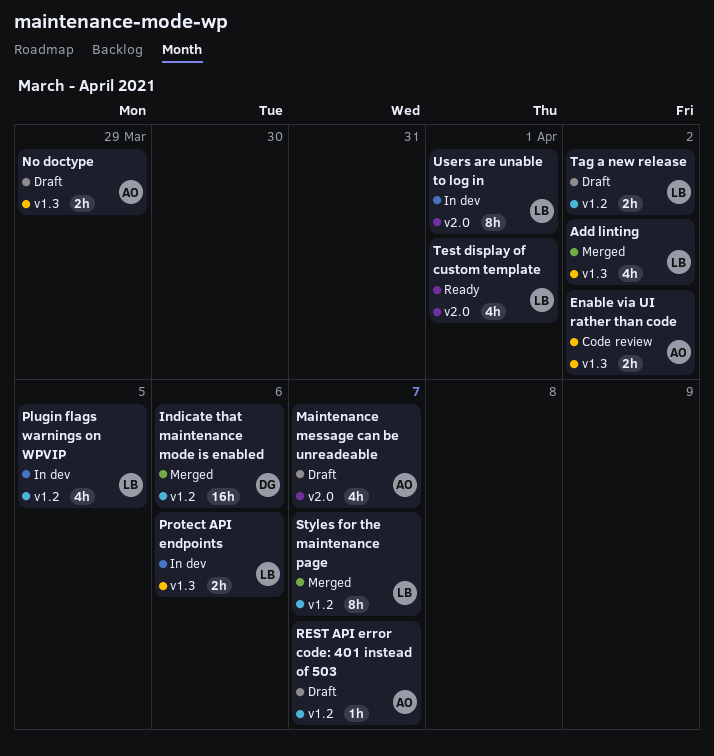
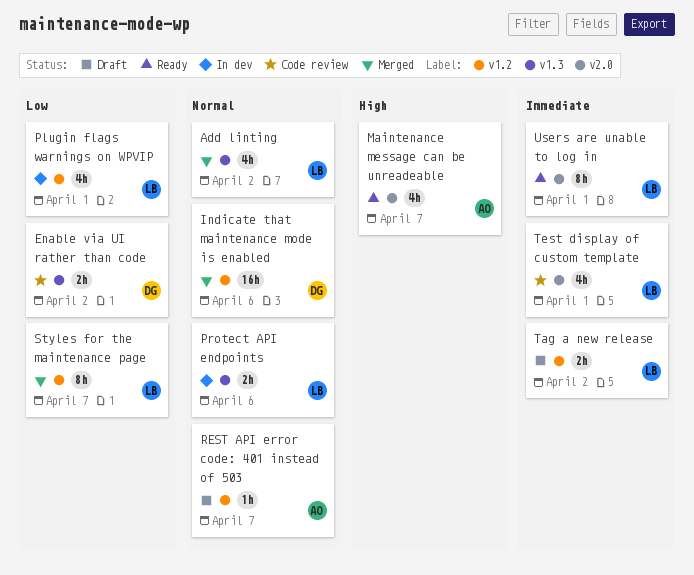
Enable via UI rather than code, owner: AO -> DG
Maintenance message can be unreadeable, status: Draft -> Ready
No doctype: present -> none
Plugin flags warnings on WPVIP, due: Apr 5 -> Apr 1
Test display of custom template, status: Ready -> Code review
Users are unable to log in, status: In dev -> Ready

